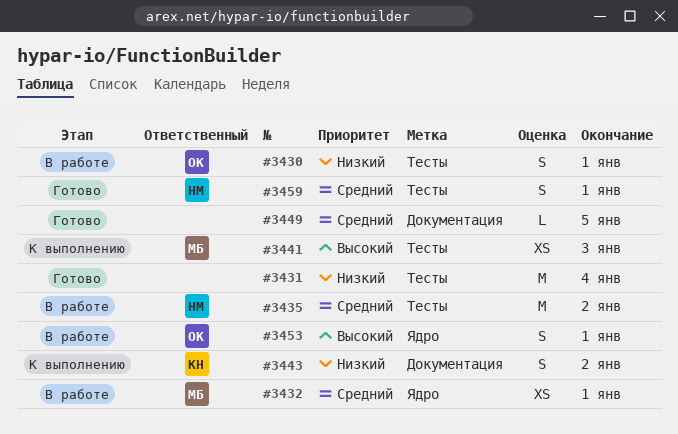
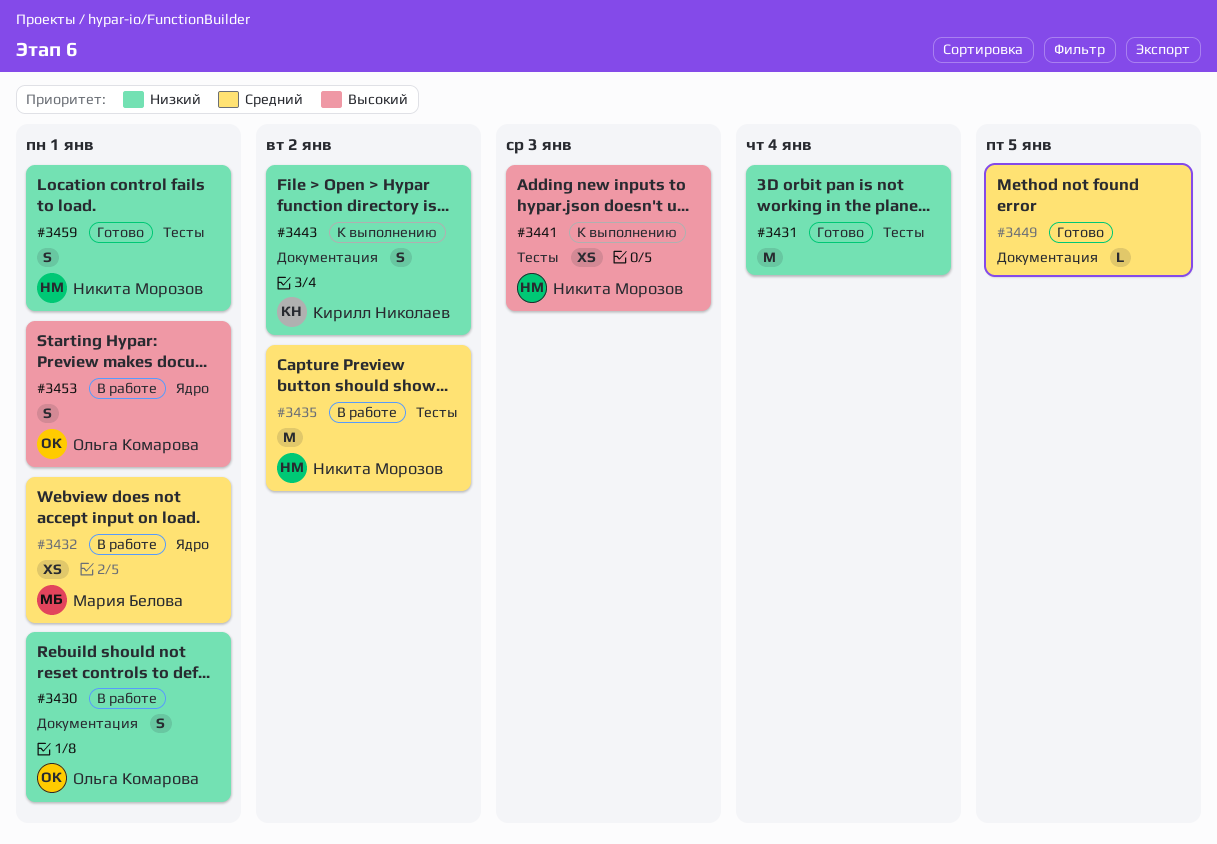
#3430, label: Тесты -> Документация
#3441, owner: Мария Белова -> Никита Морозов
#3459, priority: Средний -> Низкий

